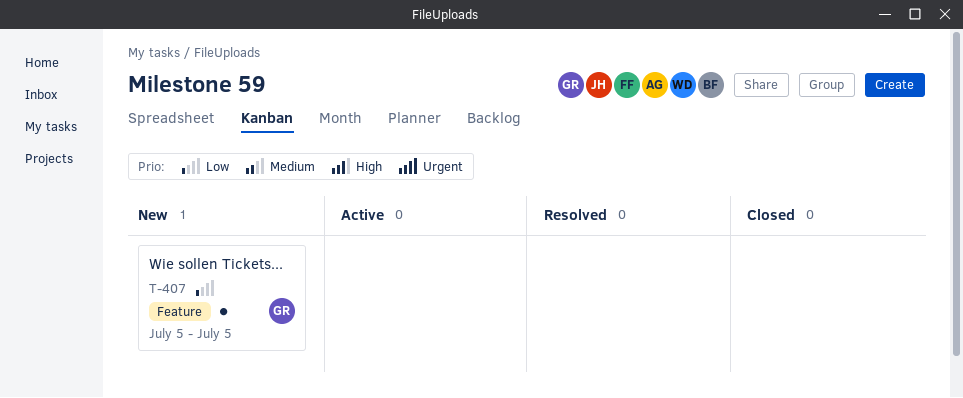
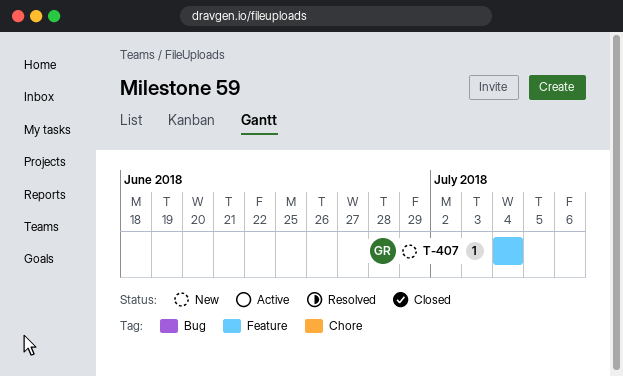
T-407, start: Jul 5 -> Jul 4
T-407, due: Jul 5 -> Jul 4

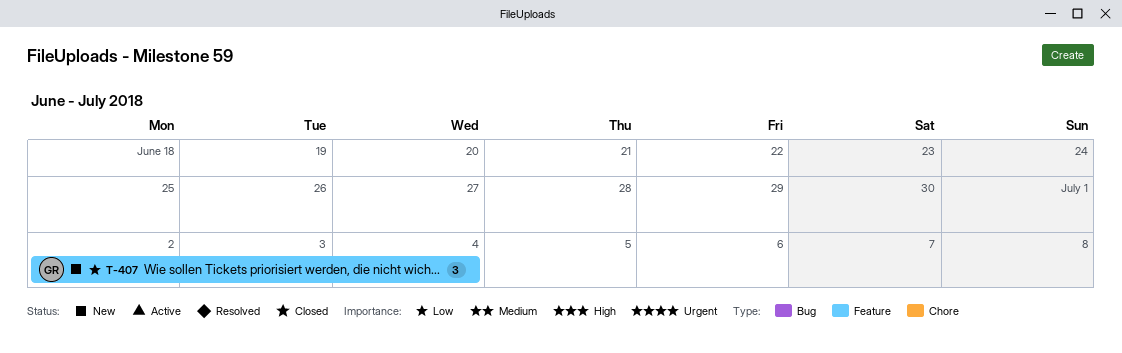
T-407, estimate: 1 -> 3
T-407, start: Jul 4 -> Jul 2

